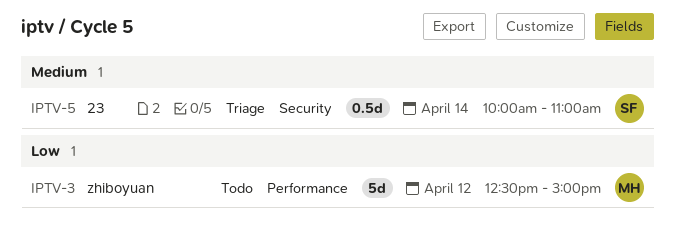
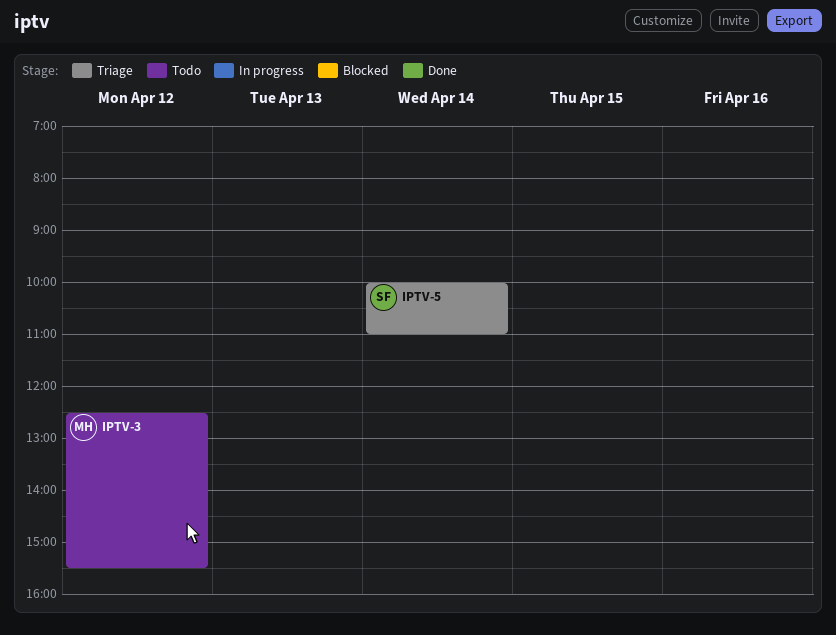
IPTV-3, ends: 15:00 -> 15:30

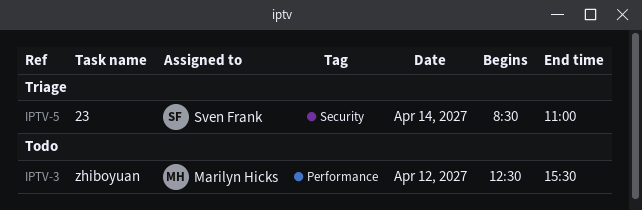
IPTV-5, begins: 10:00 -> 08:30

